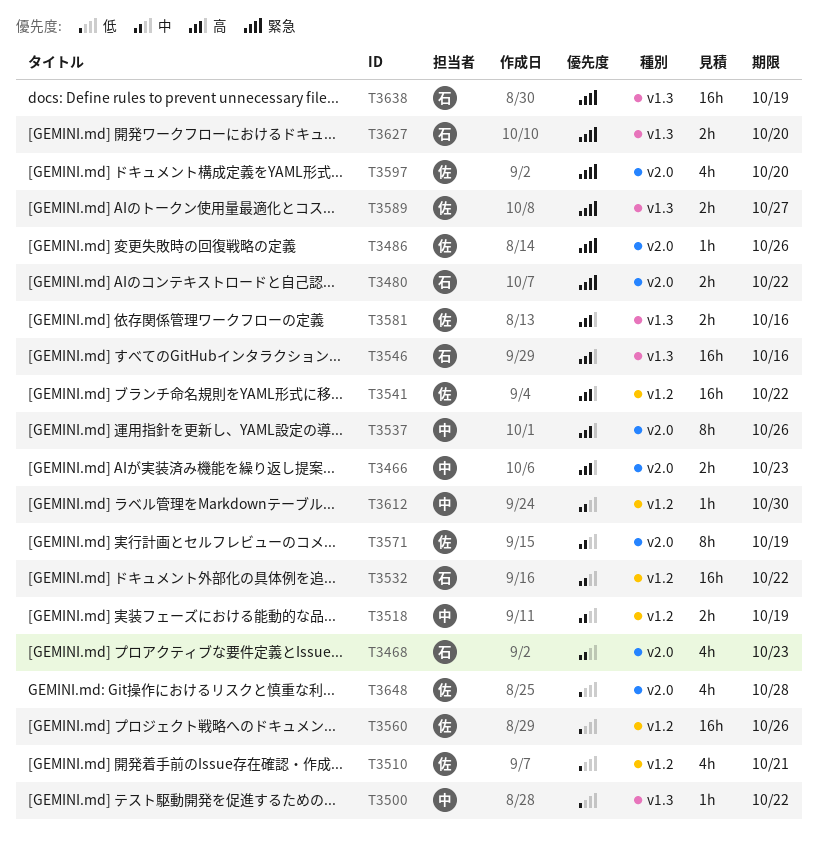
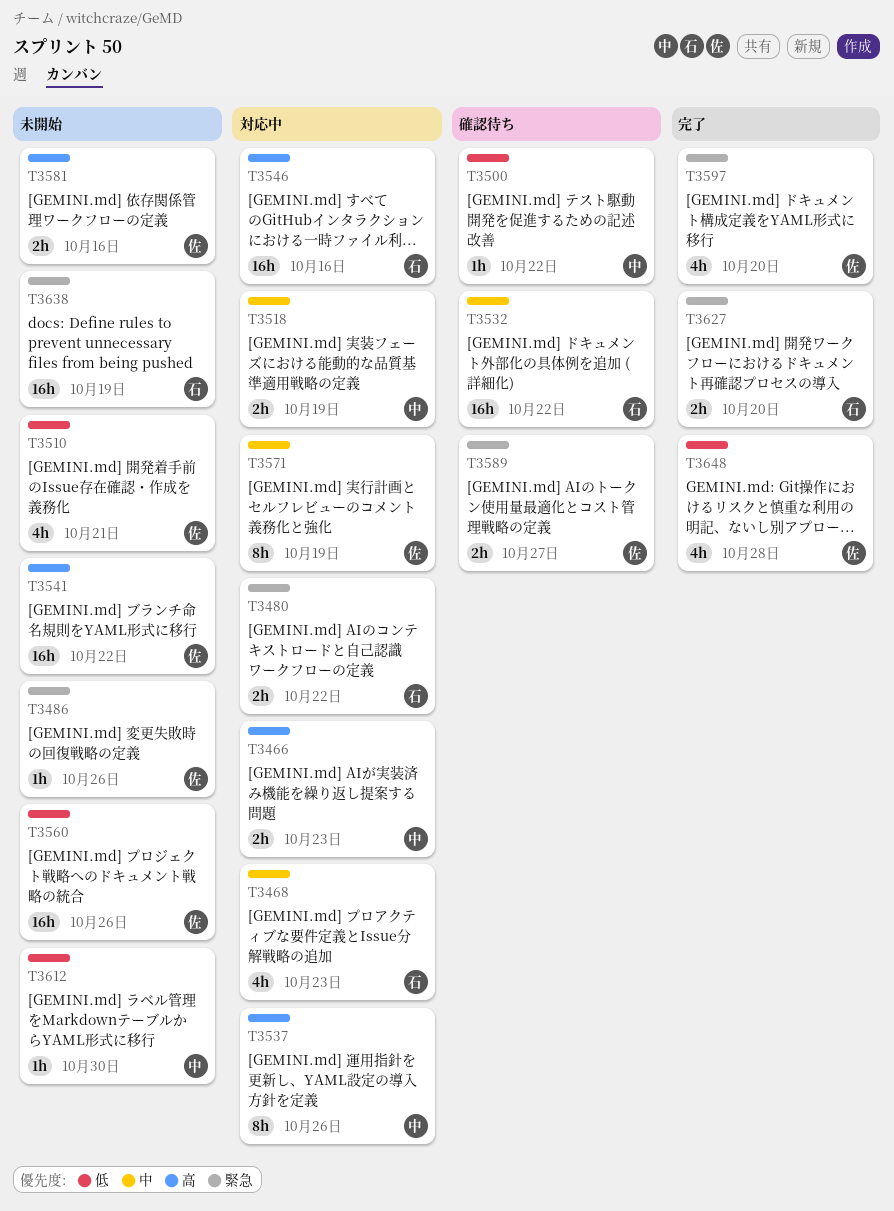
T3612, priority: 中 -> 低

